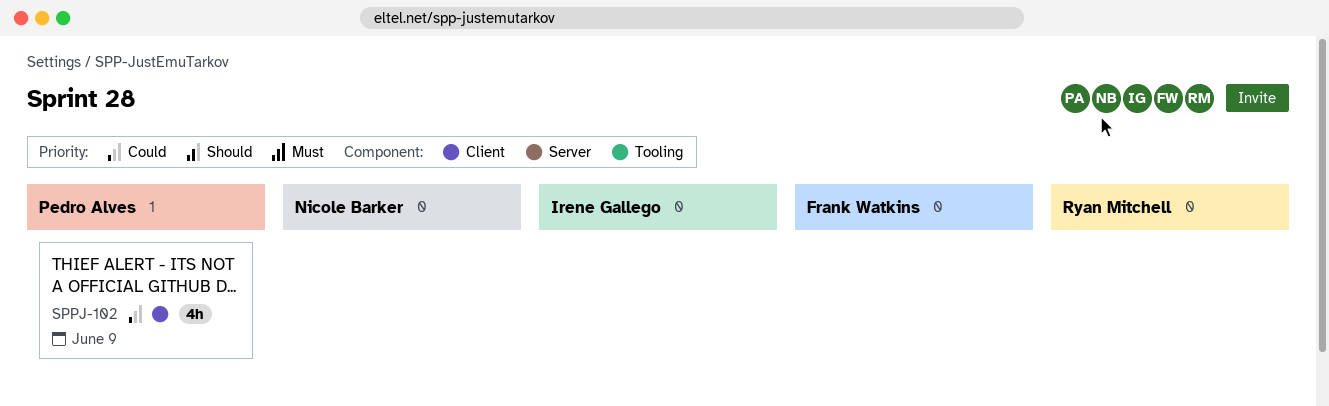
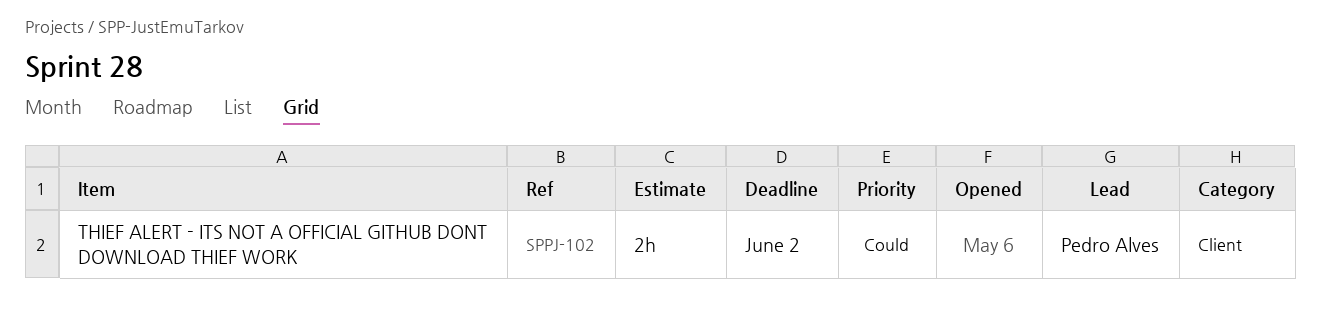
SPPJ-102, estimate: 4h -> 2h
SPPJ-102, due: Jun 9 -> Jun 2

